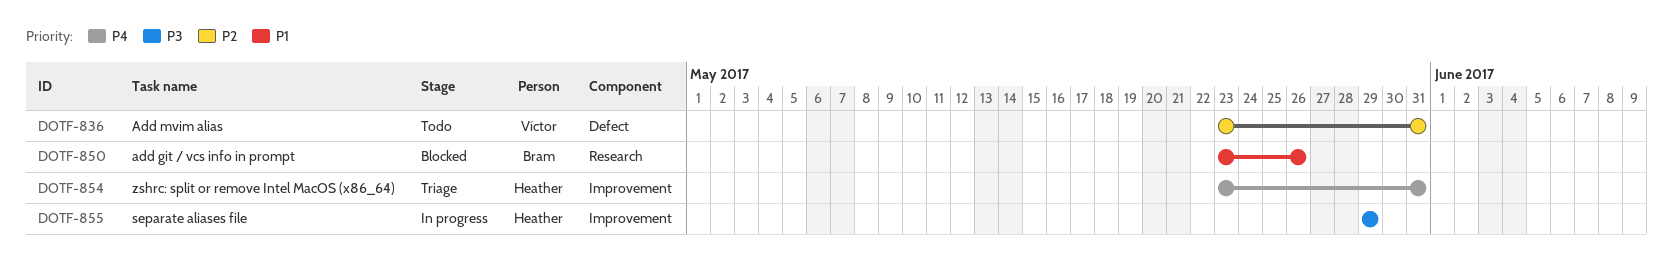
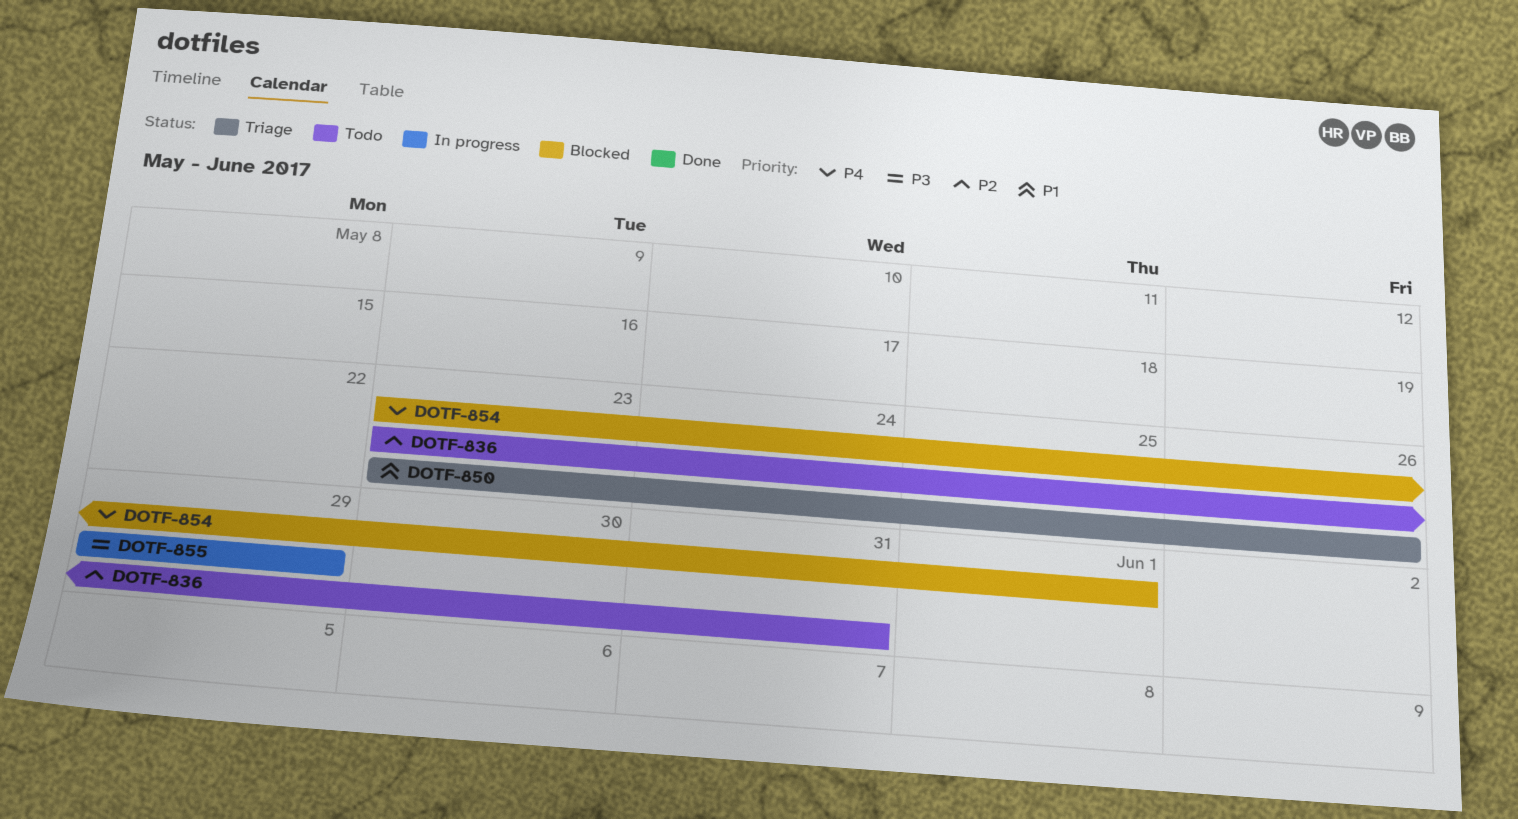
DOTF-850, status: Blocked -> Triage
DOTF-854, status: Triage -> Blocked
DOTF-854, due: May 31 -> Jun 1

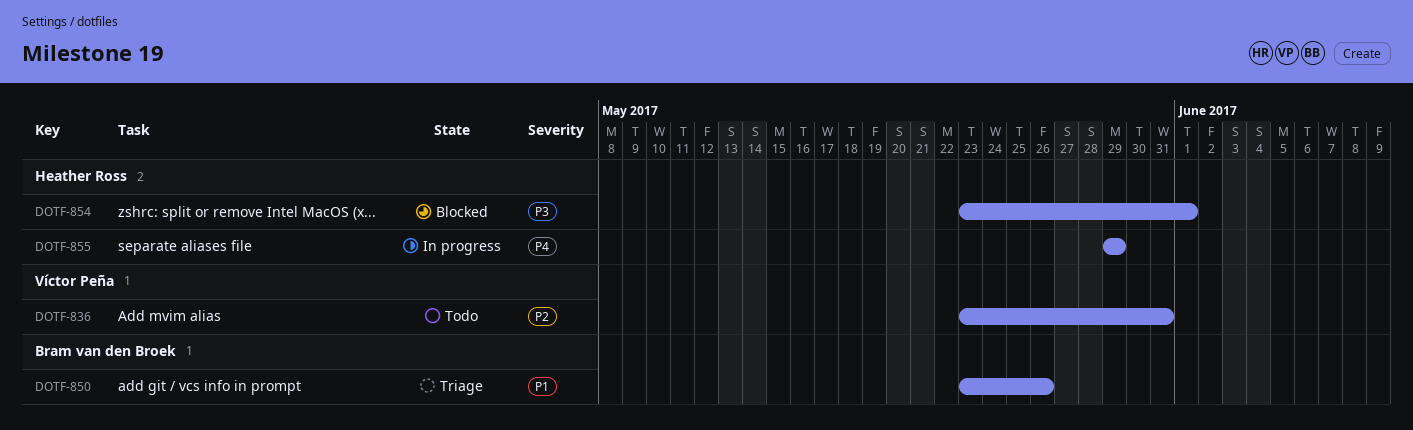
DOTF-854, priority: P4 -> P3
DOTF-855, priority: P3 -> P4

